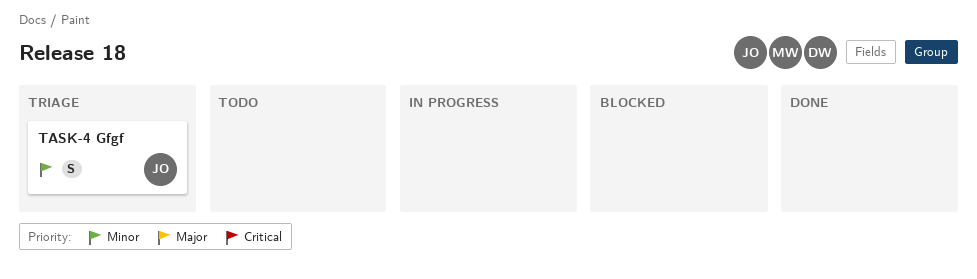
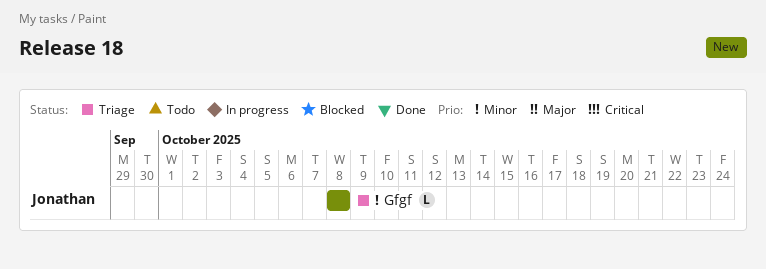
Gfgf, estimate: S -> L

